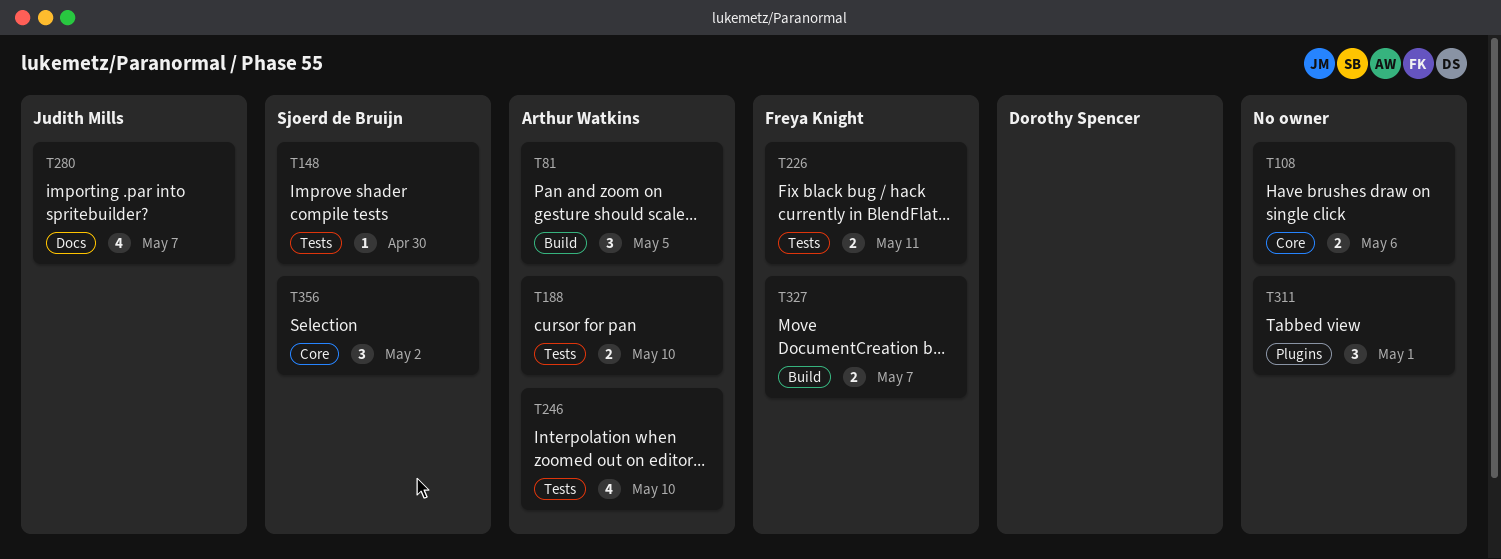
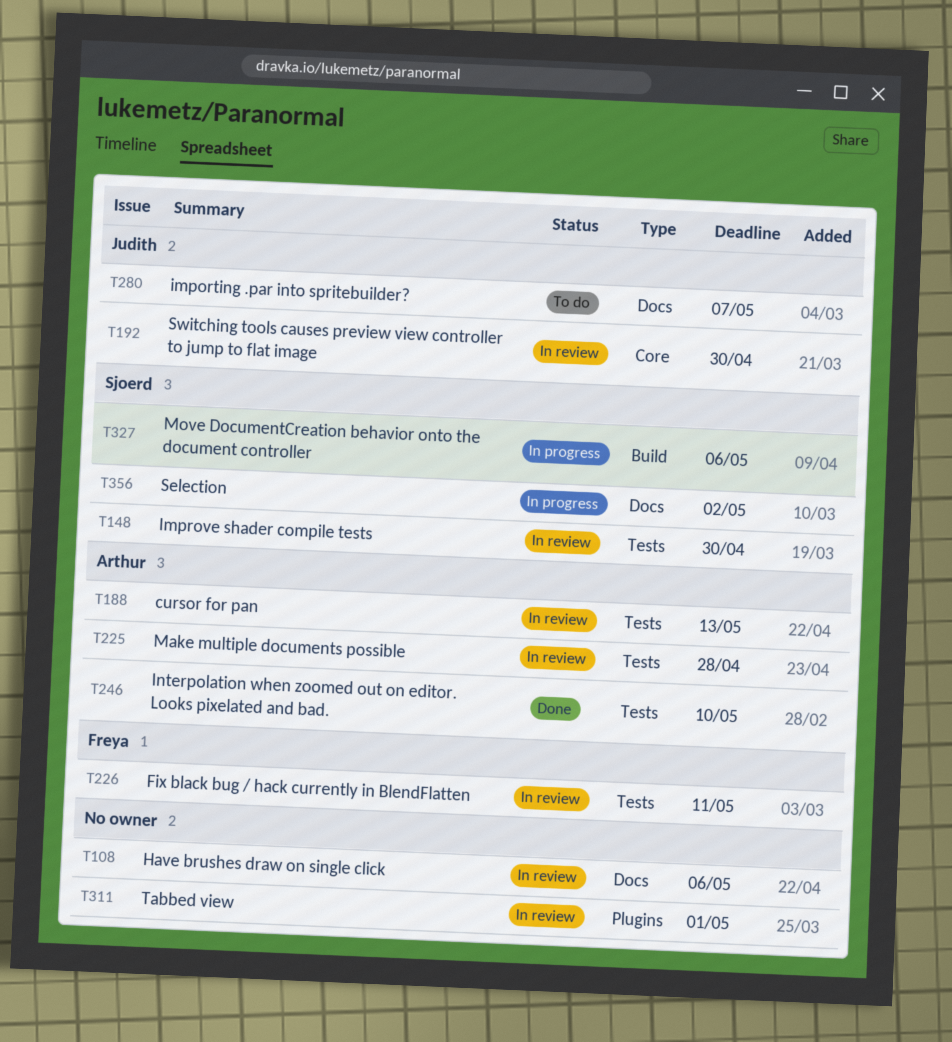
T81: present -> none
T108, label: Core -> Docs
T188, due: May 10 -> May 13
T192: none -> present
T225: none -> present
T327, owner: Freya Knight -> Sjoerd de Bruijn
T327, due: May 7 -> May 6
T356, label: Core -> Docs

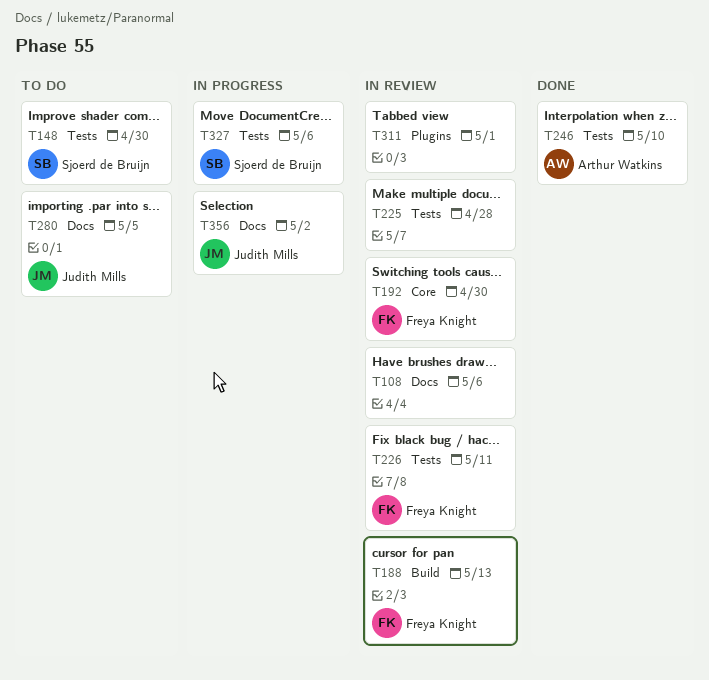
T148, status: In review -> To do
T188, owner: Arthur Watkins -> Freya Knight
T188, label: Tests -> Build
T192, owner: Judith Mills -> Freya Knight
T225, owner: Arthur Watkins -> none
T280, due: May 7 -> May 5
T327, label: Build -> Tests
T356, owner: Sjoerd de Bruijn -> Judith Mills

